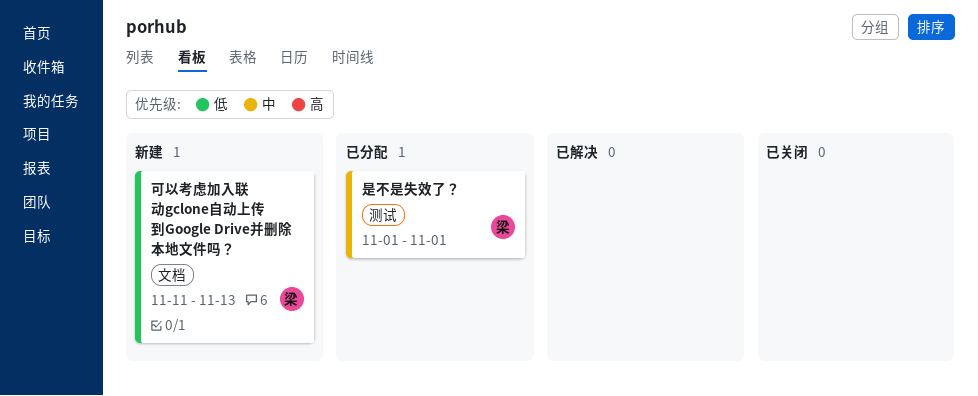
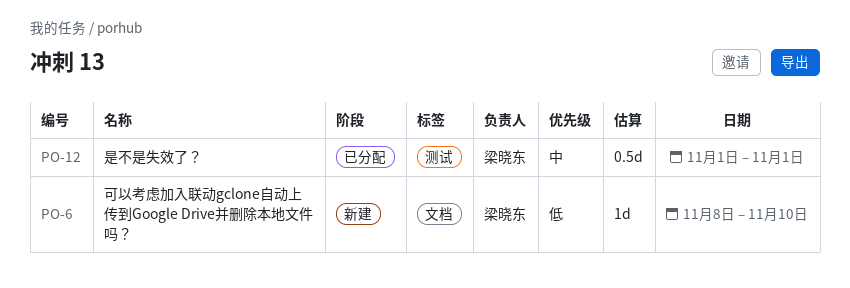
可以考虑加入联动gclone自动上传到Google Drive并删除本地文件吗？, start: Nov 11 -> Nov 8
可以考虑加入联动gclone自动上传到Google Drive并删除本地文件吗？, due: Nov 13 -> Nov 10

